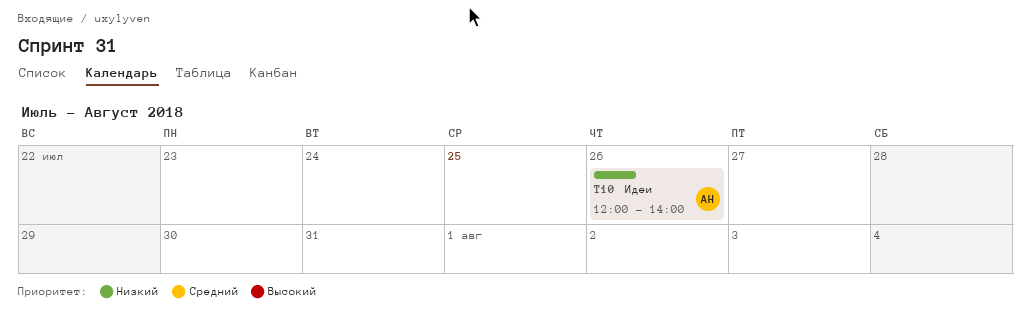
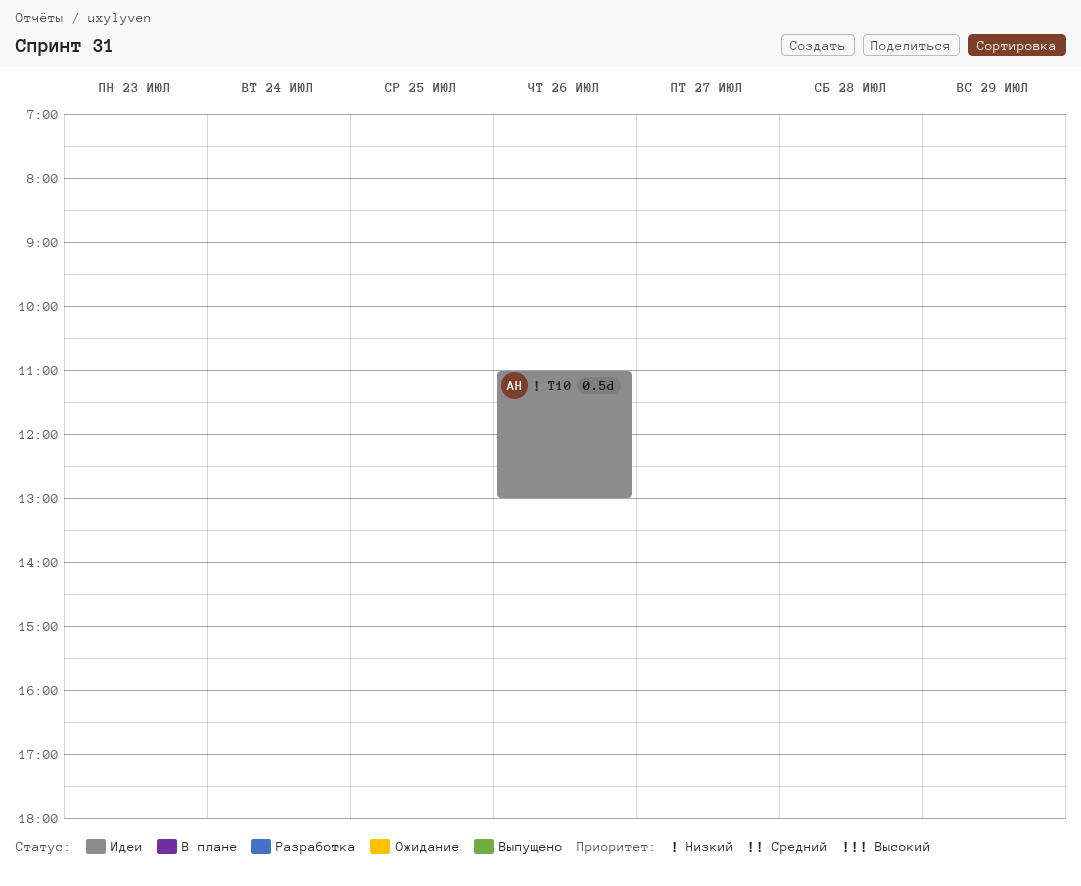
T10, begins: 12:00 -> 11:00
T10, ends: 14:00 -> 13:00

